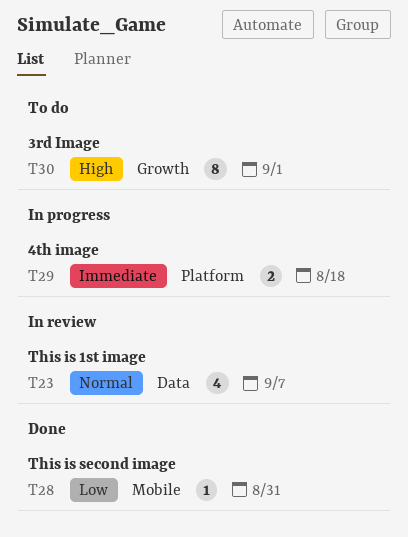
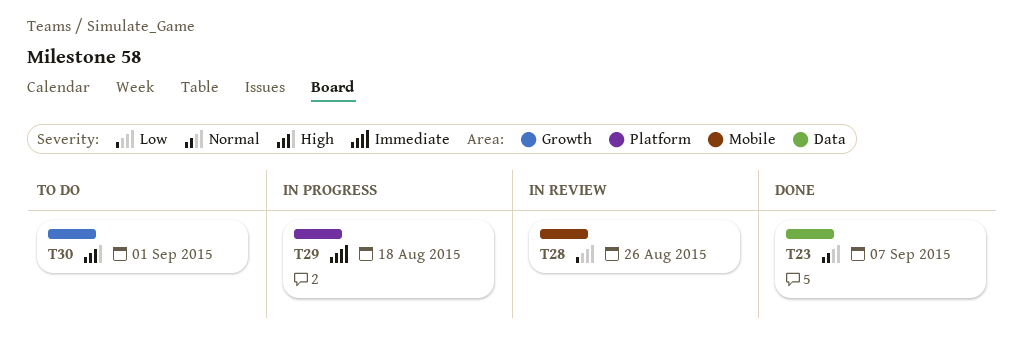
T23, status: In review -> Done
T28, status: Done -> In review
T28, due: Aug 31 -> Aug 26

